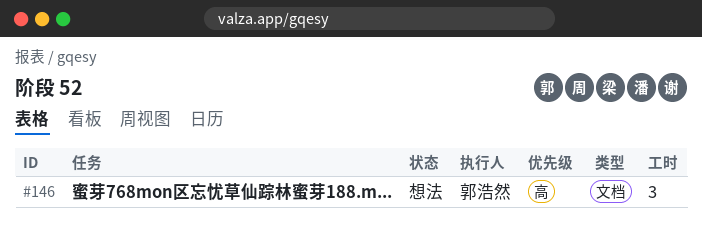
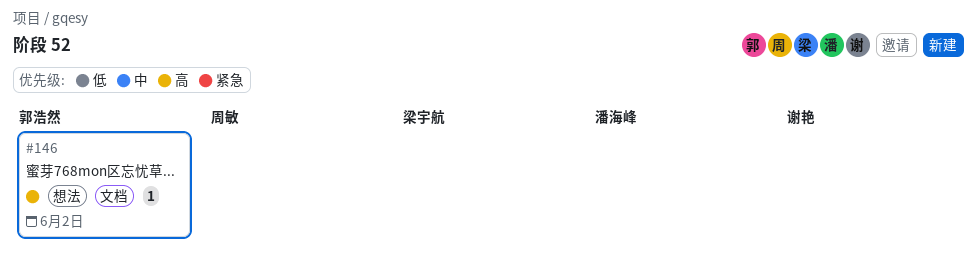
#146, estimate: 3 -> 1

